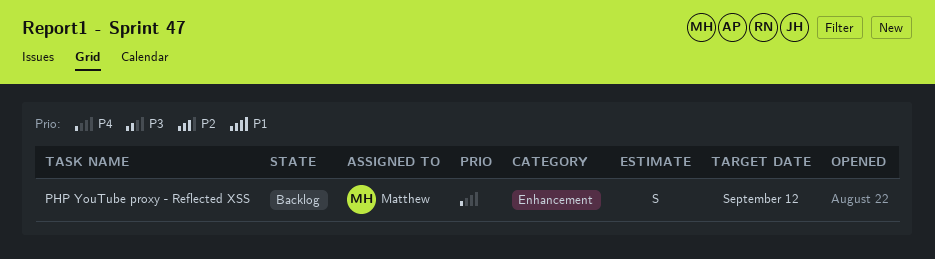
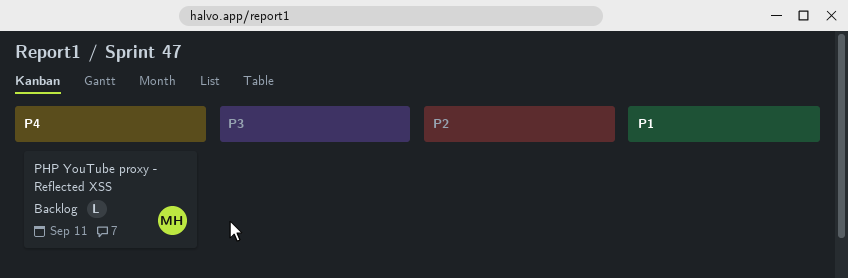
PHP YouTube proxy - Reflected XSS, estimate: S -> L
PHP YouTube proxy - Reflected XSS, due: Sep 12 -> Sep 11

